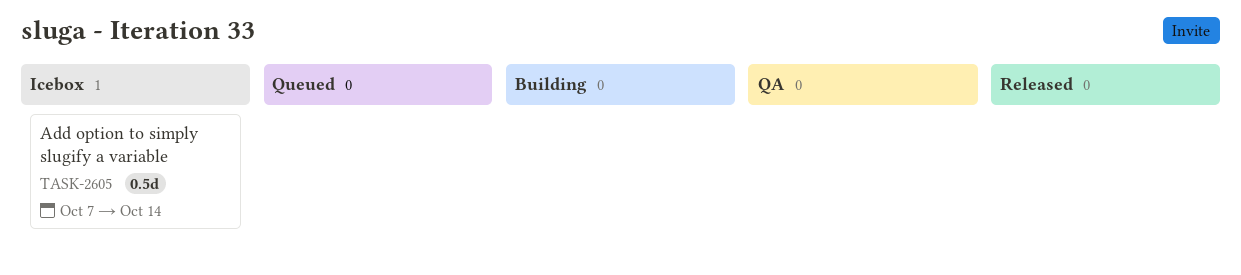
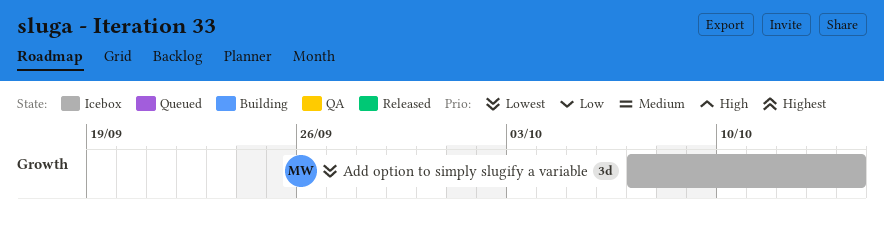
Add option to simply slugify a variable, estimate: 0.5d -> 3d

